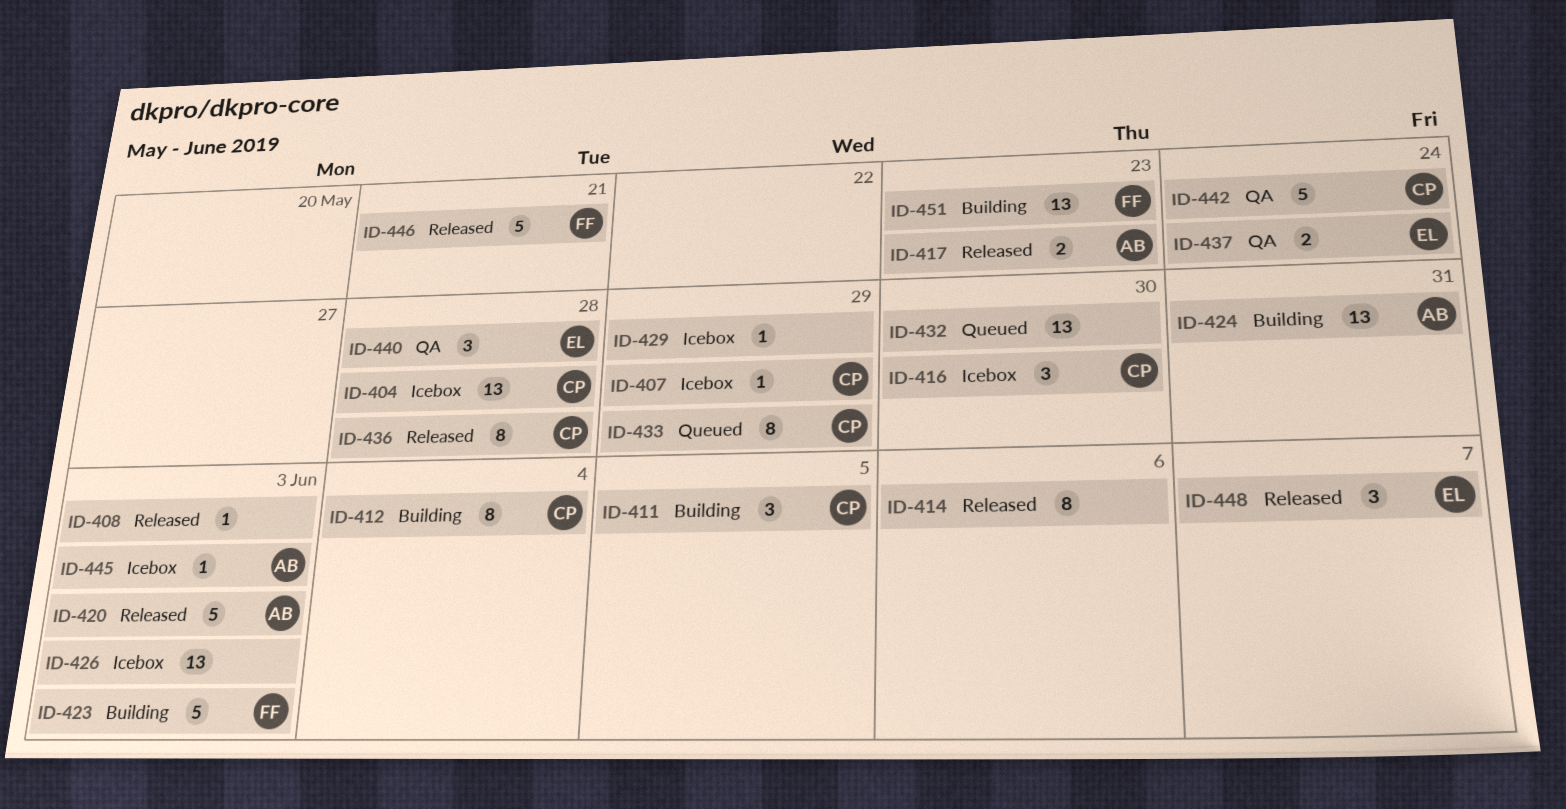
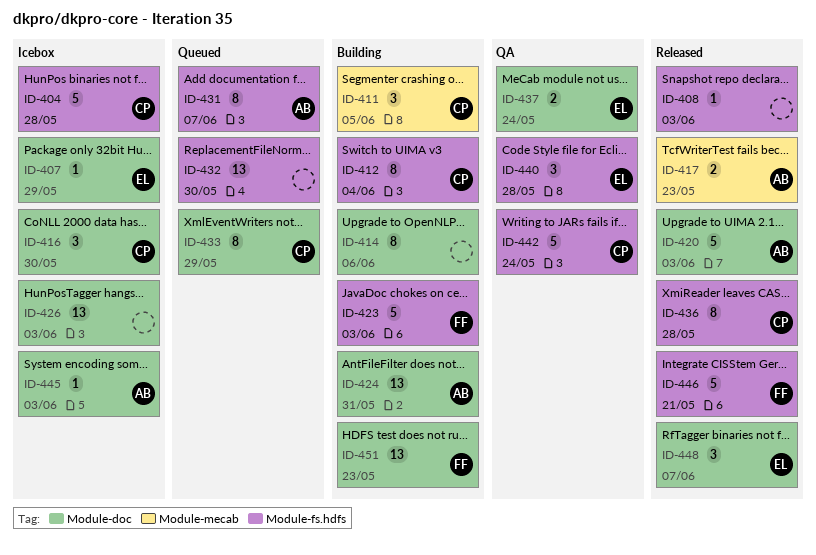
ID-404, estimate: 13 -> 5
ID-407, owner: CP -> EL
ID-414, status: Released -> Building
ID-429: present -> none
ID-431: none -> present

